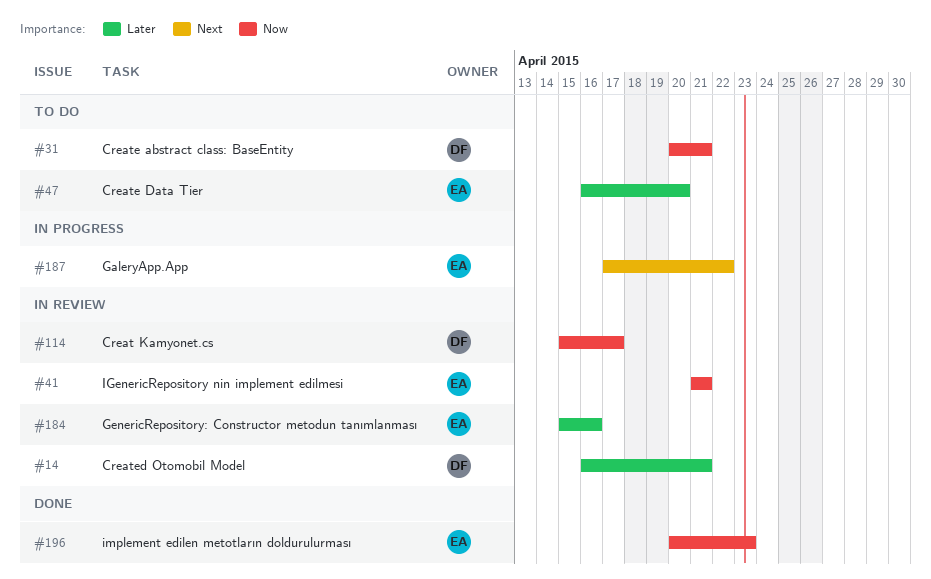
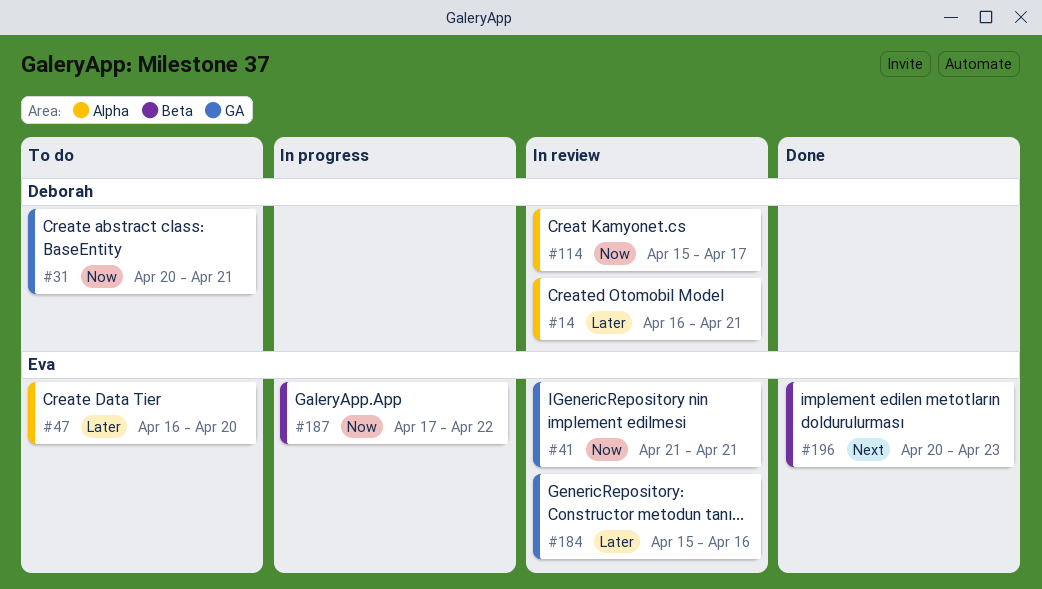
#187, priority: Next -> Now
#196, priority: Now -> Next

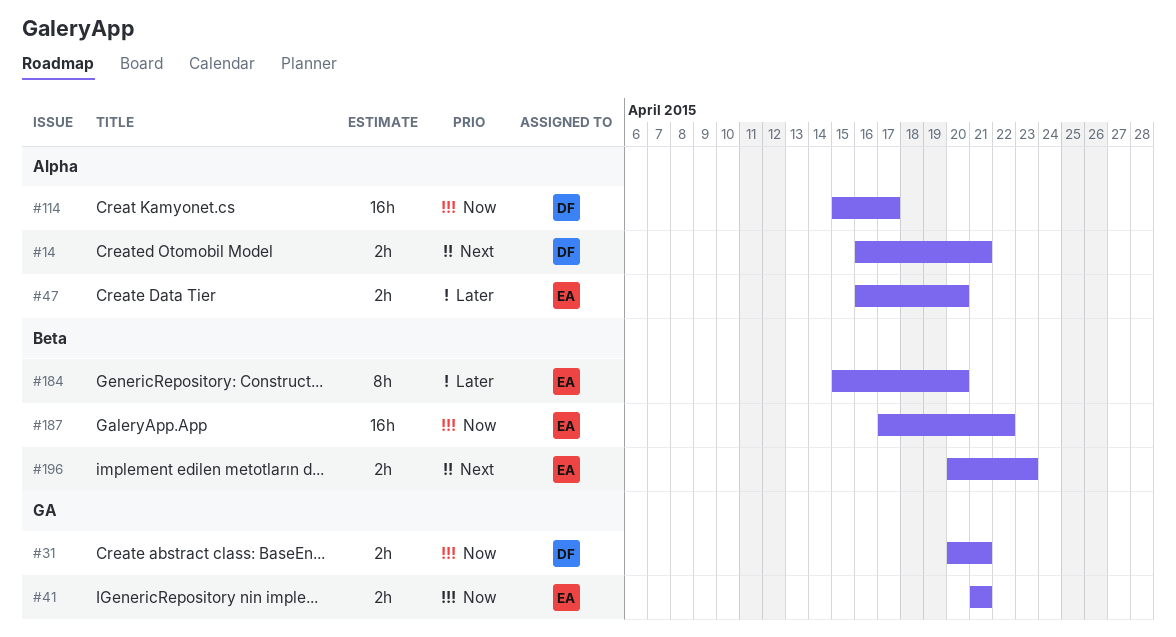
#14, priority: Later -> Next
#184, label: GA -> Beta
#184, due: Apr 16 -> Apr 20

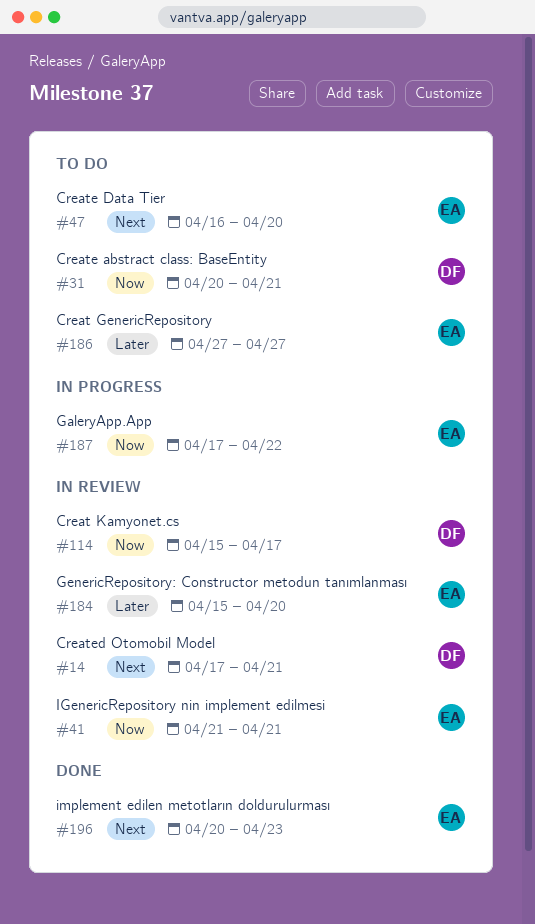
#14, start: Apr 16 -> Apr 17
#47, priority: Later -> Next
#186: none -> present

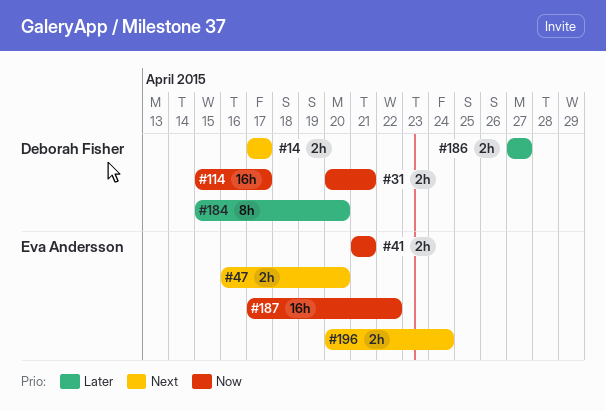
#14, due: Apr 21 -> Apr 17
#184, owner: Eva Andersson -> Deborah Fisher
#186, owner: Eva Andersson -> Deborah Fisher
#196, due: Apr 23 -> Apr 24

